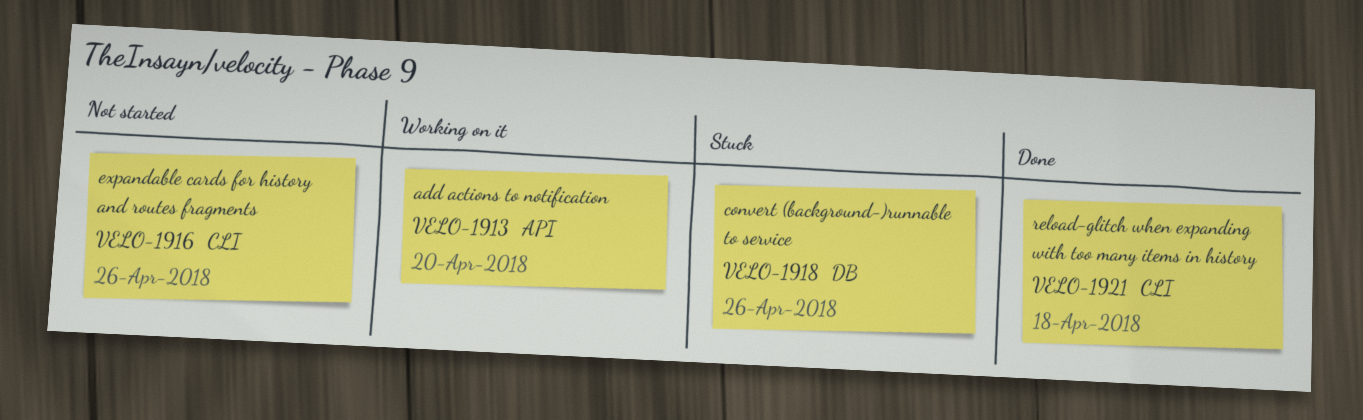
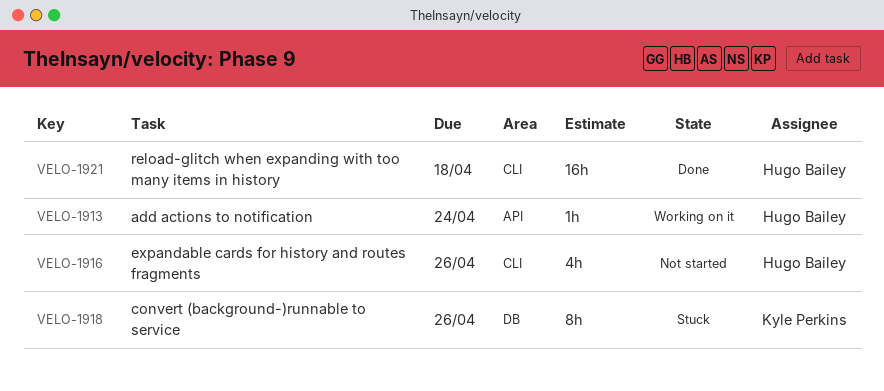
VELO-1913, due: Apr 20 -> Apr 24

